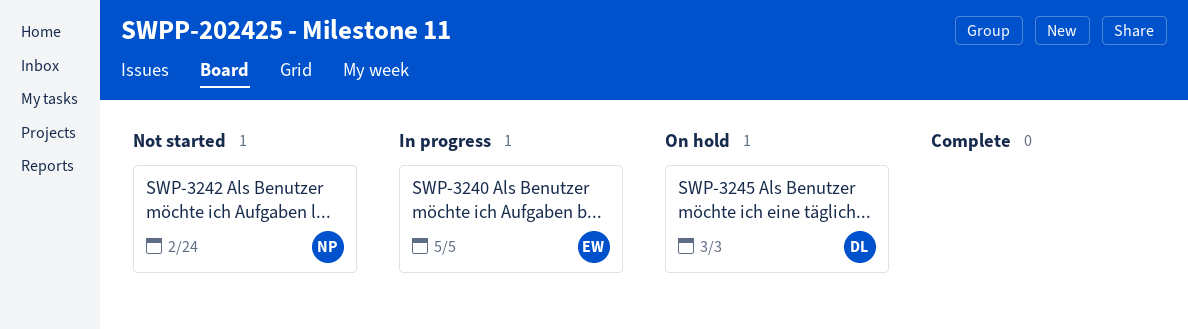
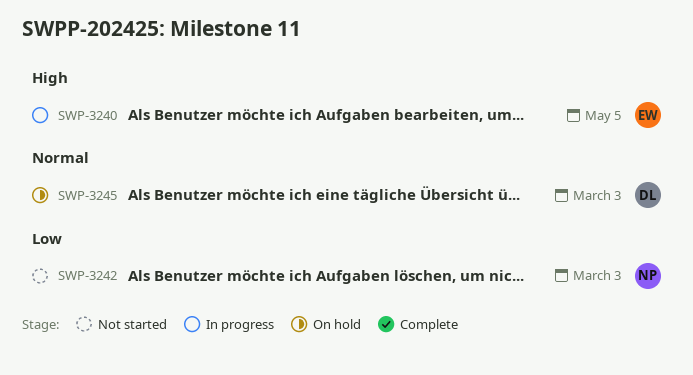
SWP-3242, due: Feb 24 -> Mar 3

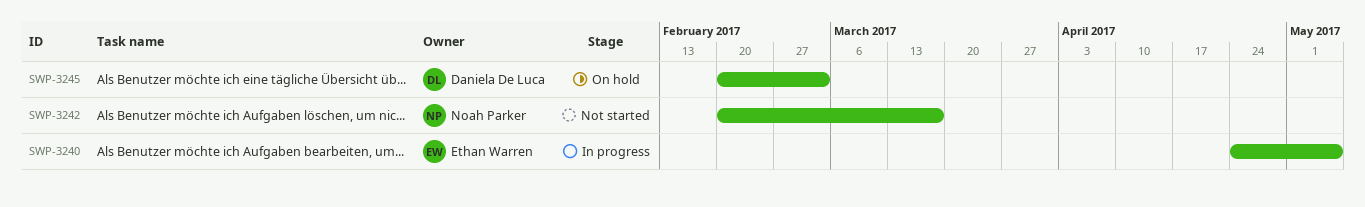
SWP-3242, due: Mar 3 -> Mar 17

